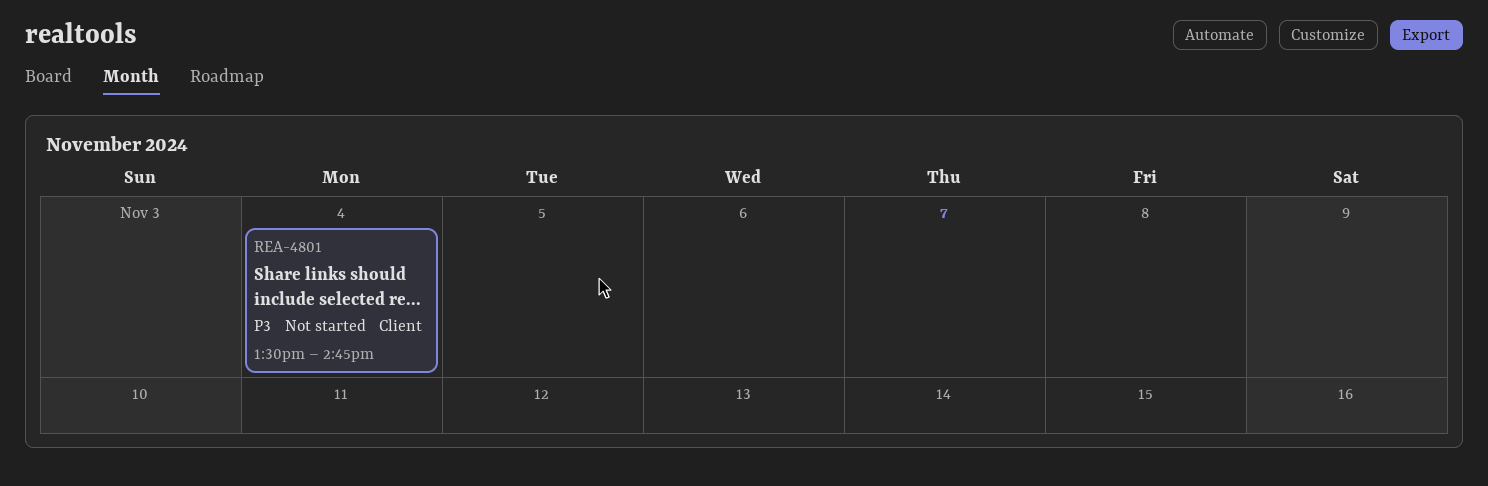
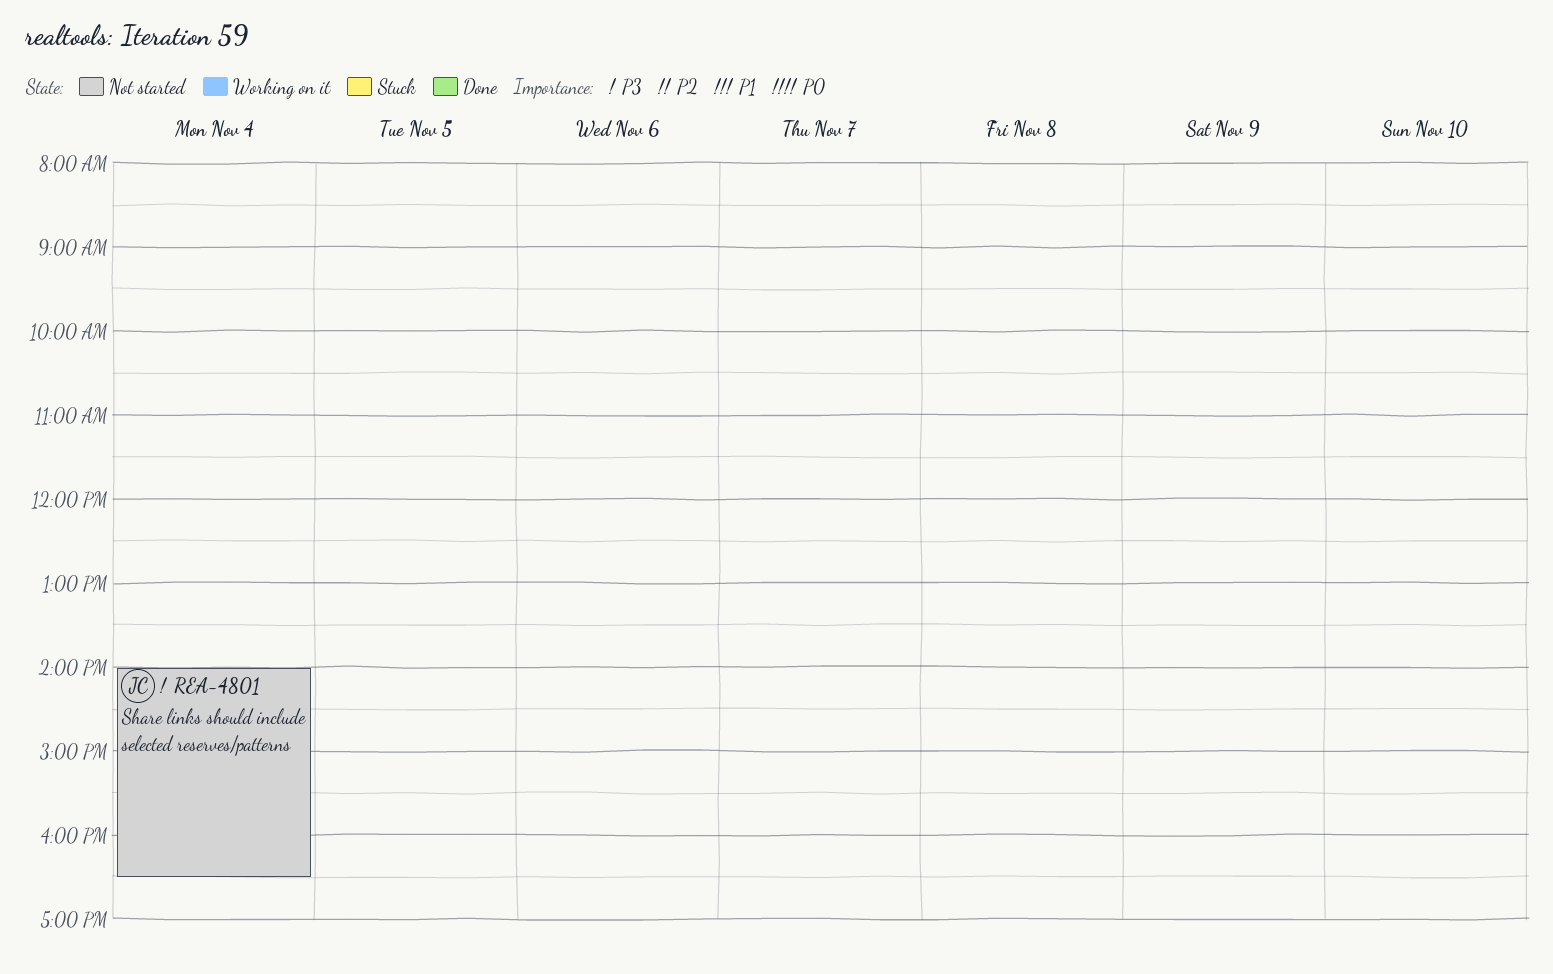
REA-4801, begins: 13:30 -> 14:00
REA-4801, ends: 14:45 -> 16:30

